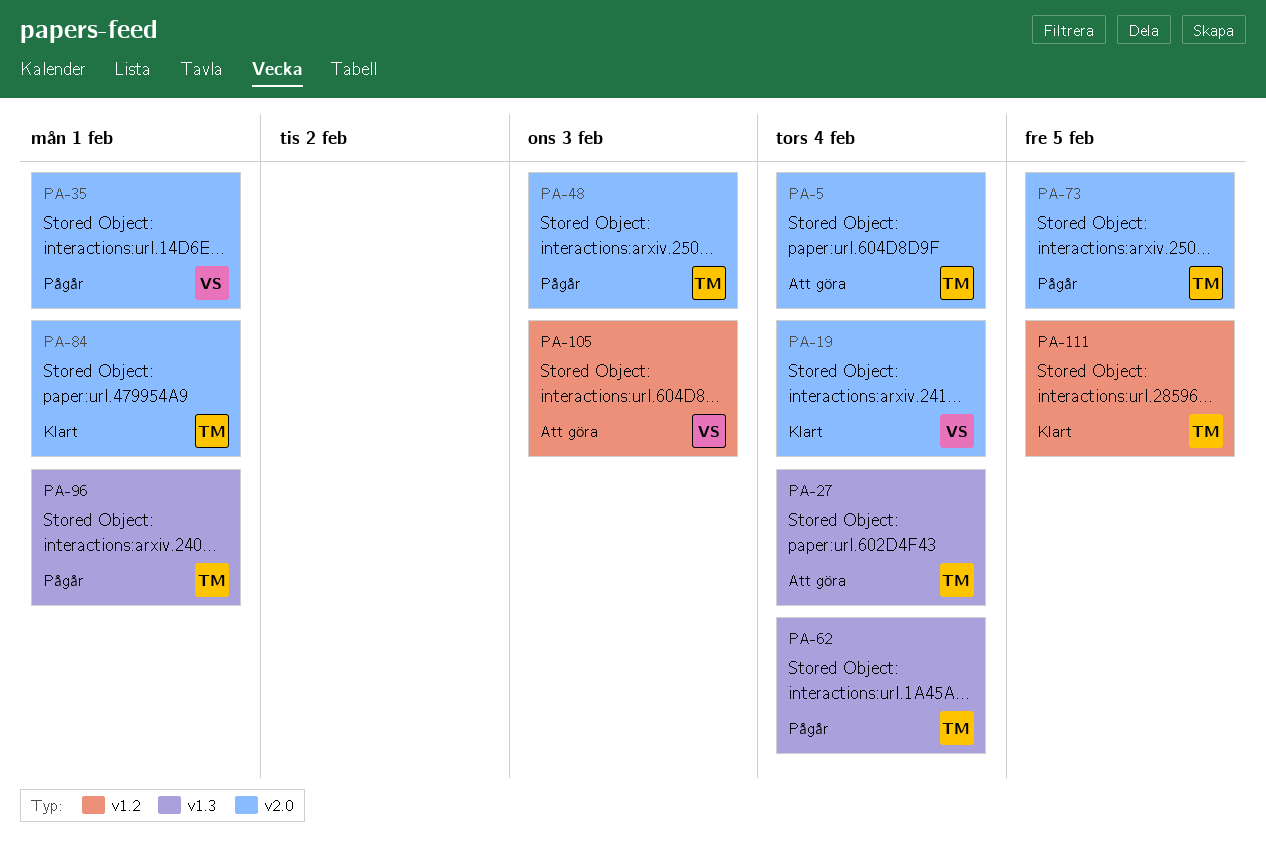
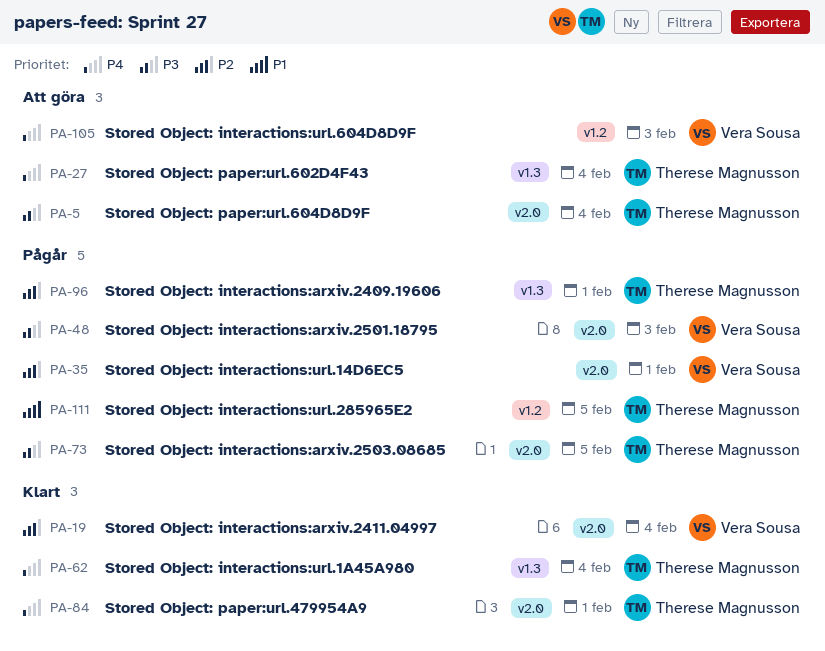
PA-48, owner: Therese Magnusson -> Vera Sousa
PA-62, status: Pågår -> Klart
PA-111, status: Klart -> Pågår

